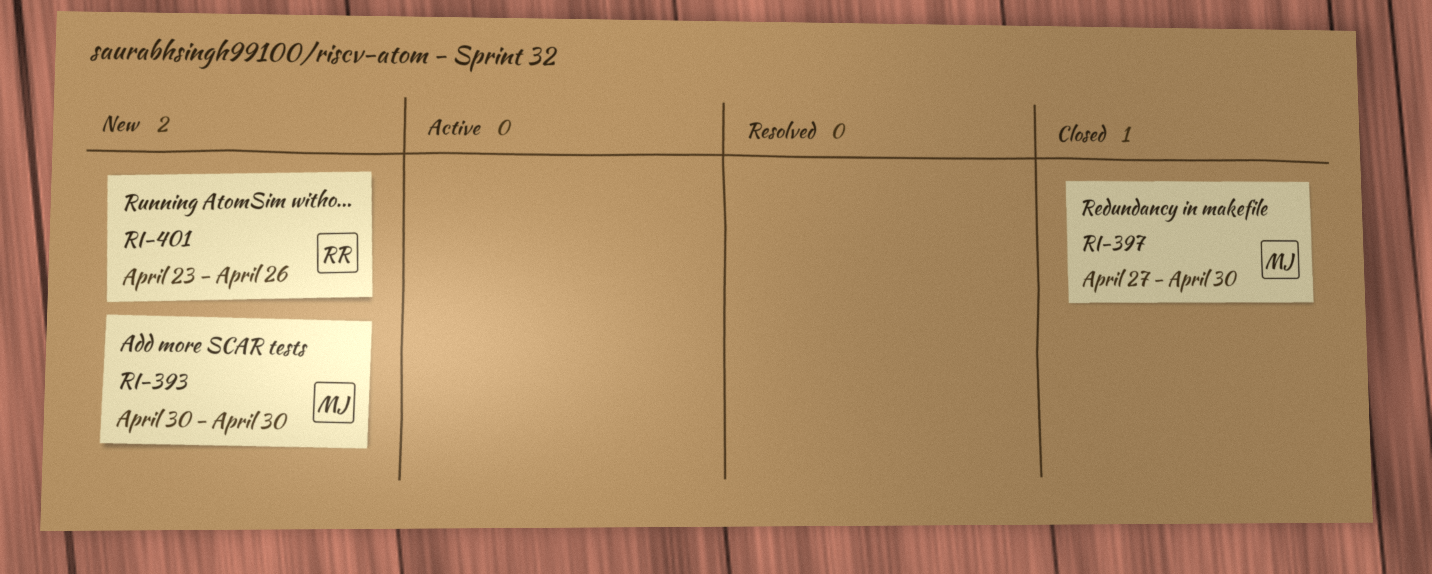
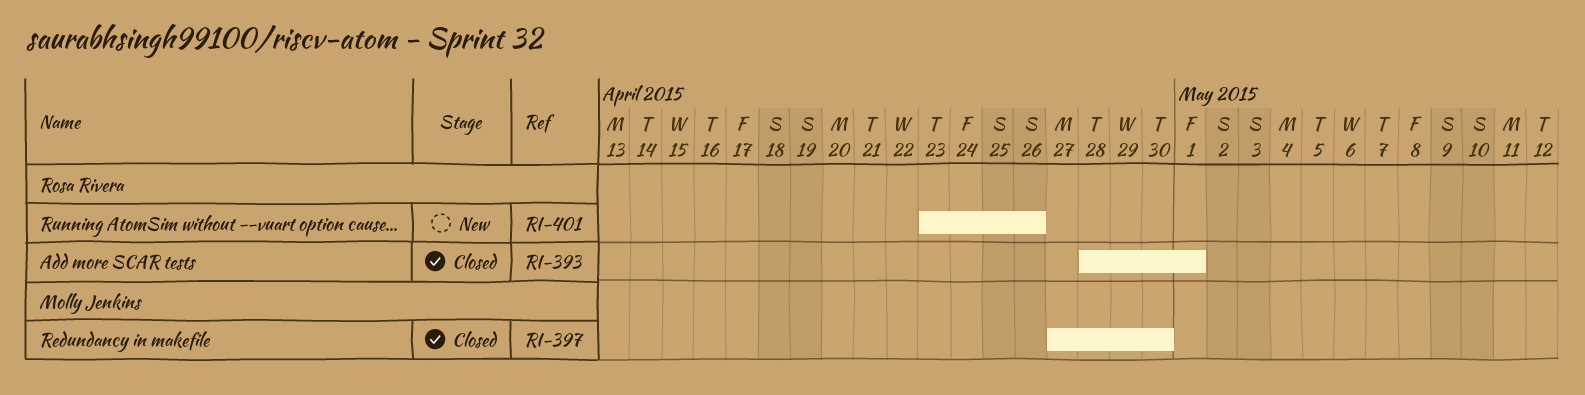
RI-393, status: New -> Closed
RI-393, owner: Molly Jenkins -> Rosa Rivera
RI-393, start: Apr 30 -> Apr 28
RI-393, due: Apr 30 -> May 1

